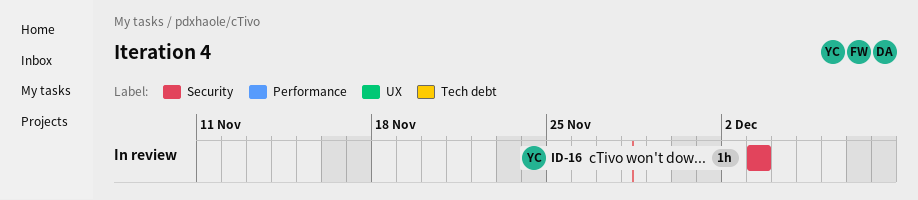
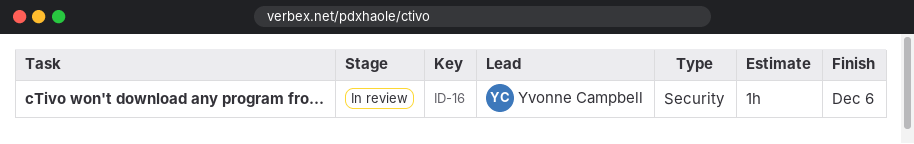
ID-16, due: Dec 3 -> Dec 6

